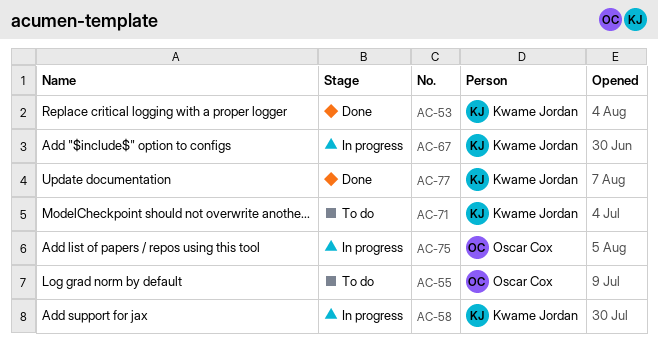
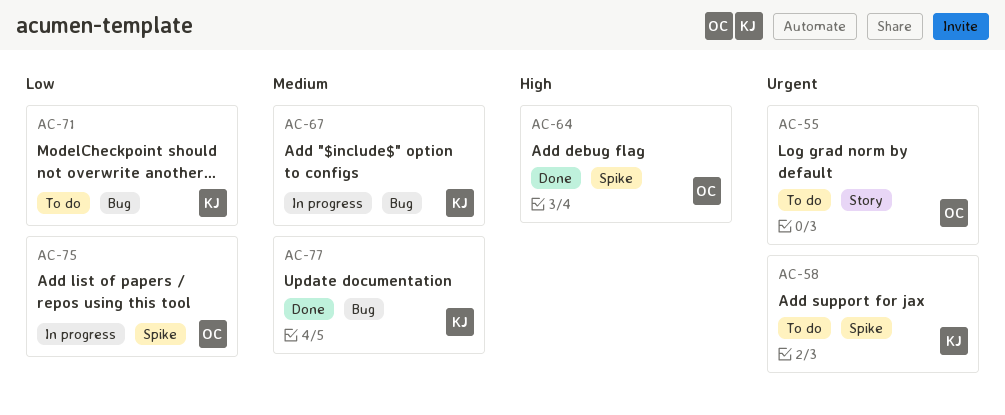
AC-53: present -> none
AC-58, status: In progress -> To do
AC-64: none -> present

